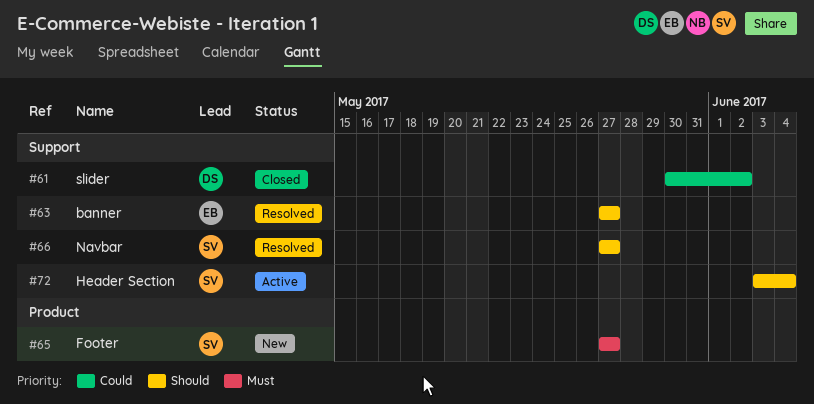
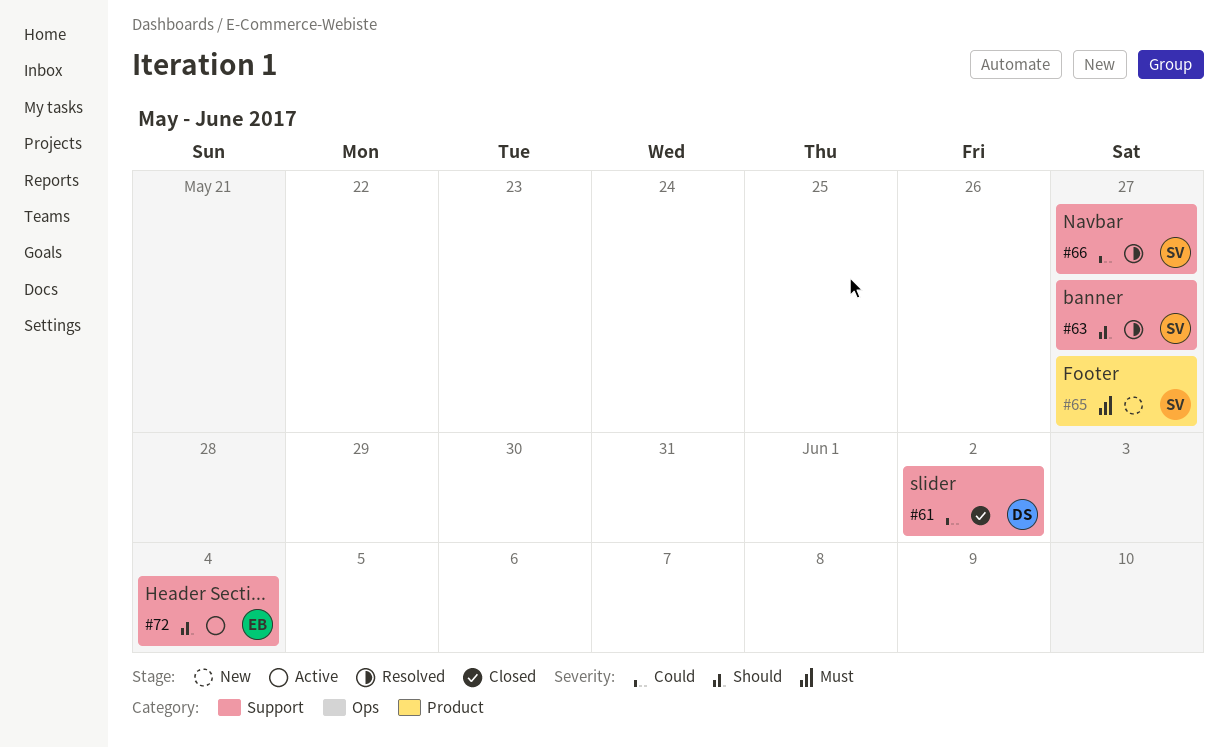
#63, owner: EB -> SV
#66, priority: Should -> Could
#72, owner: SV -> EB

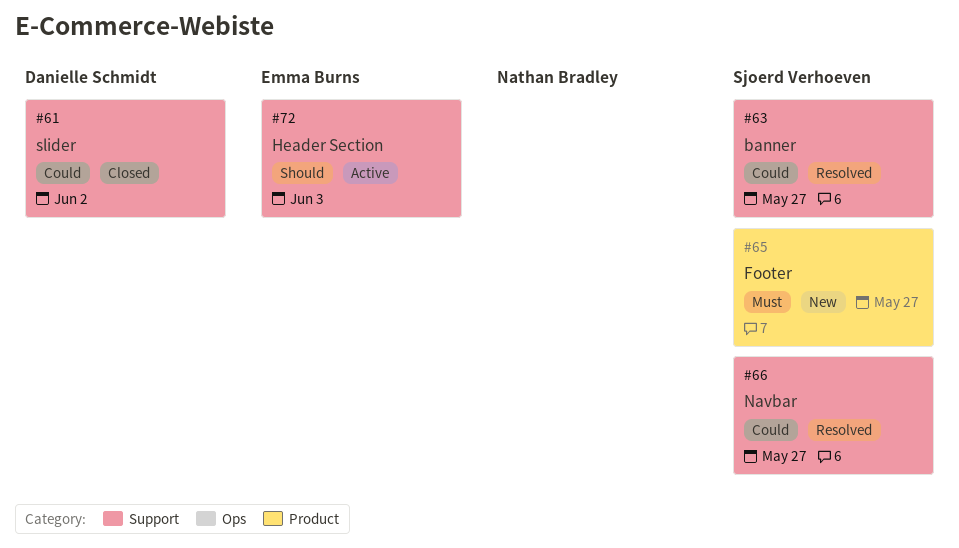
#63, priority: Should -> Could
#72, due: Jun 4 -> Jun 3

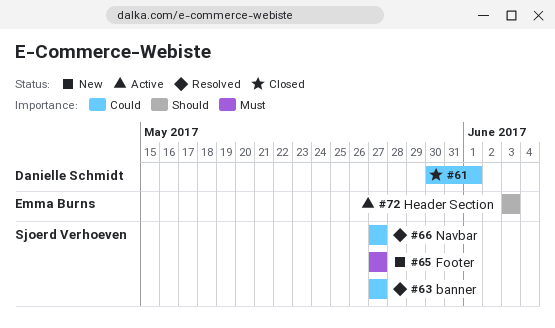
#61, due: Jun 2 -> Jun 1

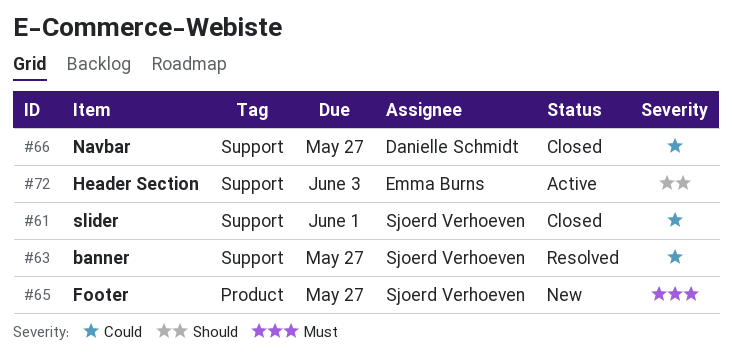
#61, owner: Danielle Schmidt -> Sjoerd Verhoeven
#66, status: Resolved -> Closed
#66, owner: Sjoerd Verhoeven -> Danielle Schmidt

